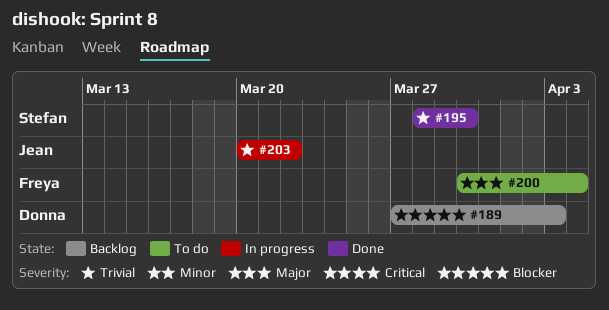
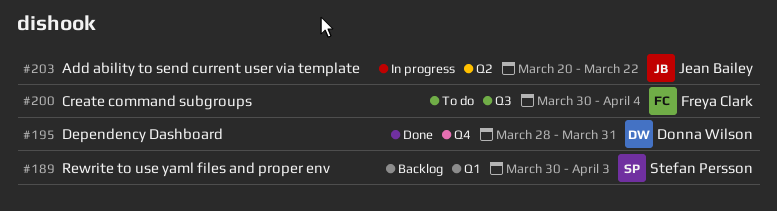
#189, owner: Donna Wilson -> Stefan Persson
#189, start: Mar 27 -> Mar 30
#195, owner: Stefan Persson -> Donna Wilson
#195, due: Mar 30 -> Mar 31

